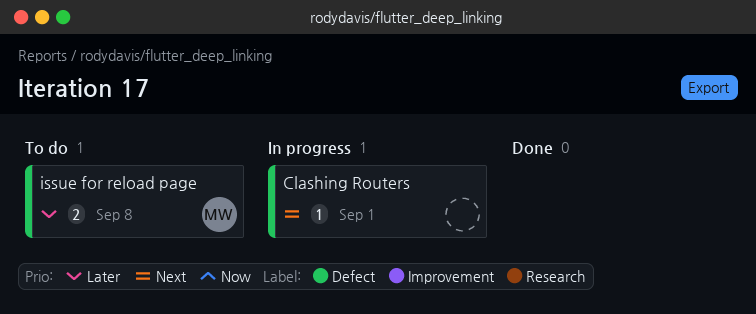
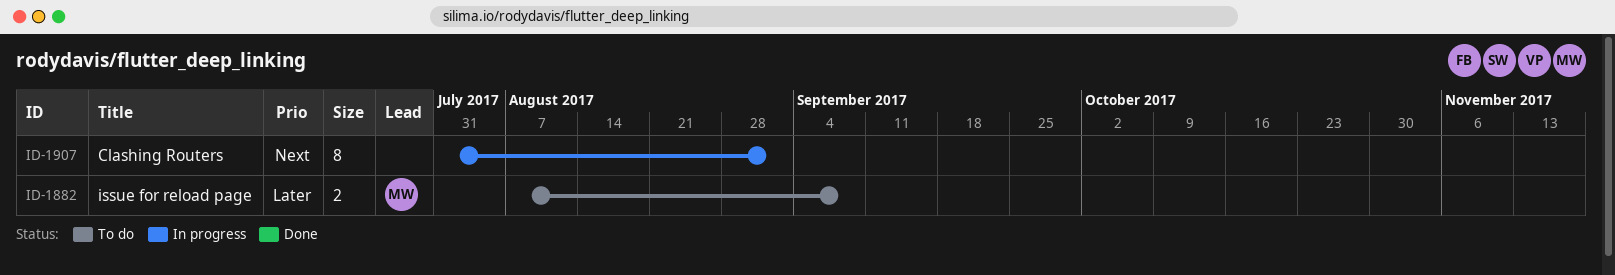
Clashing Routers, estimate: 1 -> 8

